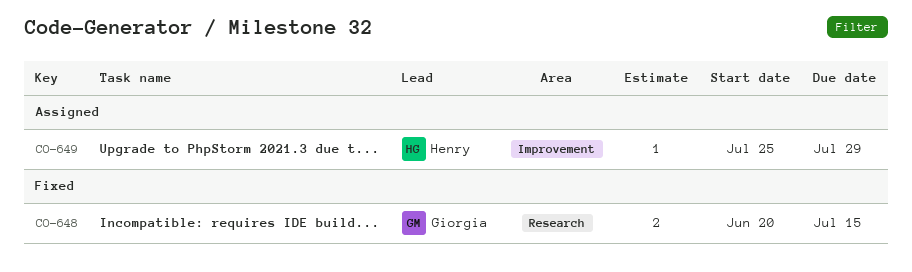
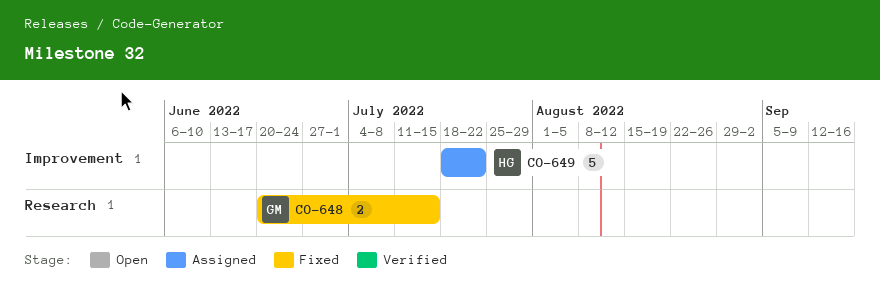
CO-649, estimate: 1 -> 5
CO-649, start: Jul 25 -> Jul 18
CO-649, due: Jul 29 -> Jul 22

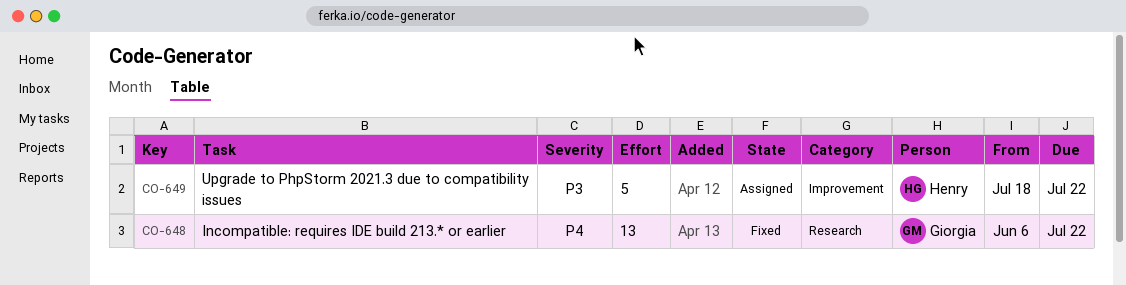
CO-648, estimate: 2 -> 13
CO-648, start: Jun 20 -> Jun 6
CO-648, due: Jul 15 -> Jul 22

